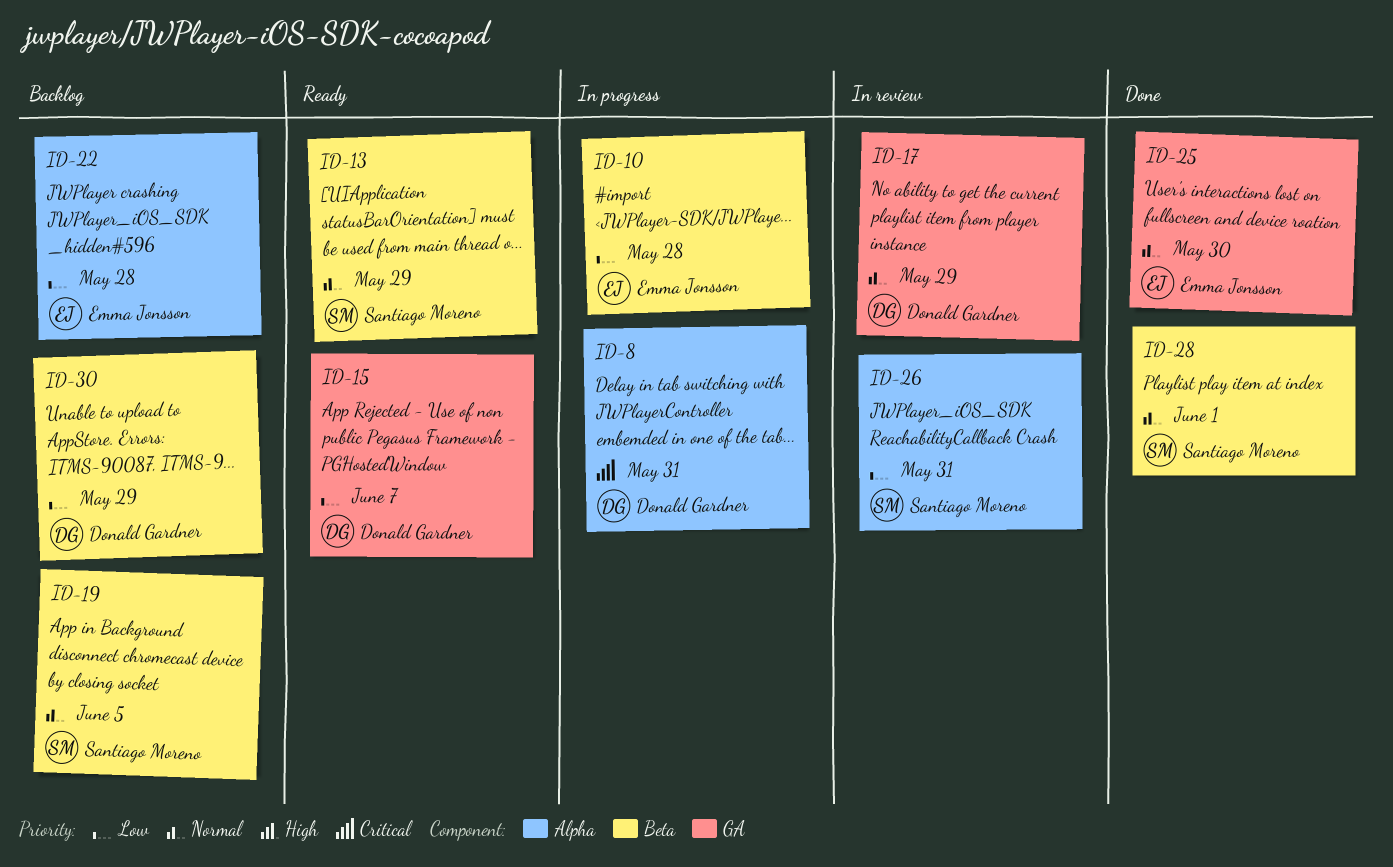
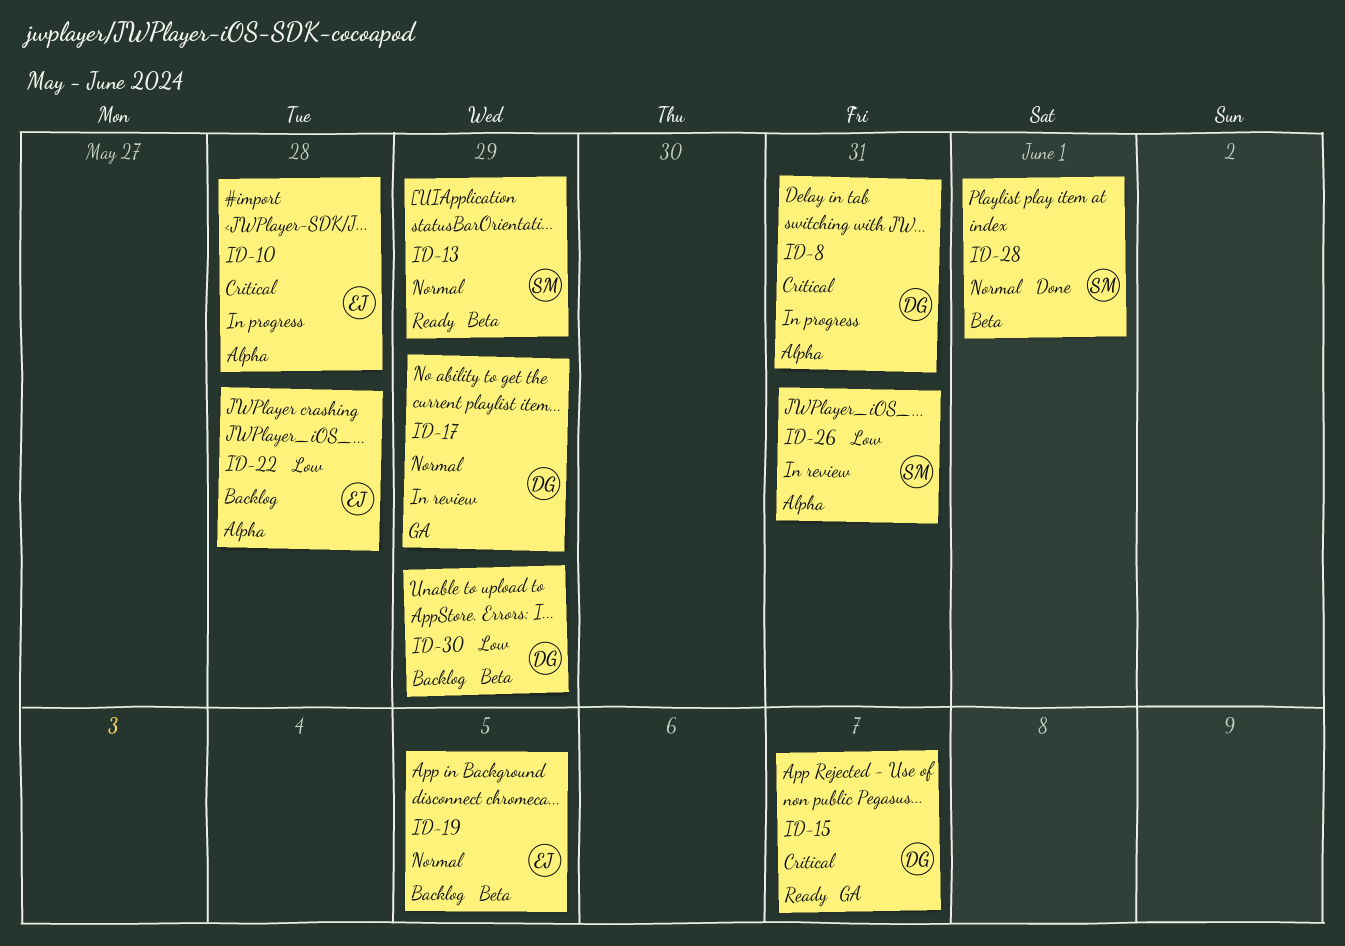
ID-10, priority: Low -> Critical
ID-10, label: Beta -> Alpha
ID-15, priority: Low -> Critical
ID-19, owner: Santiago Moreno -> Emma Jonsson
ID-25: present -> none

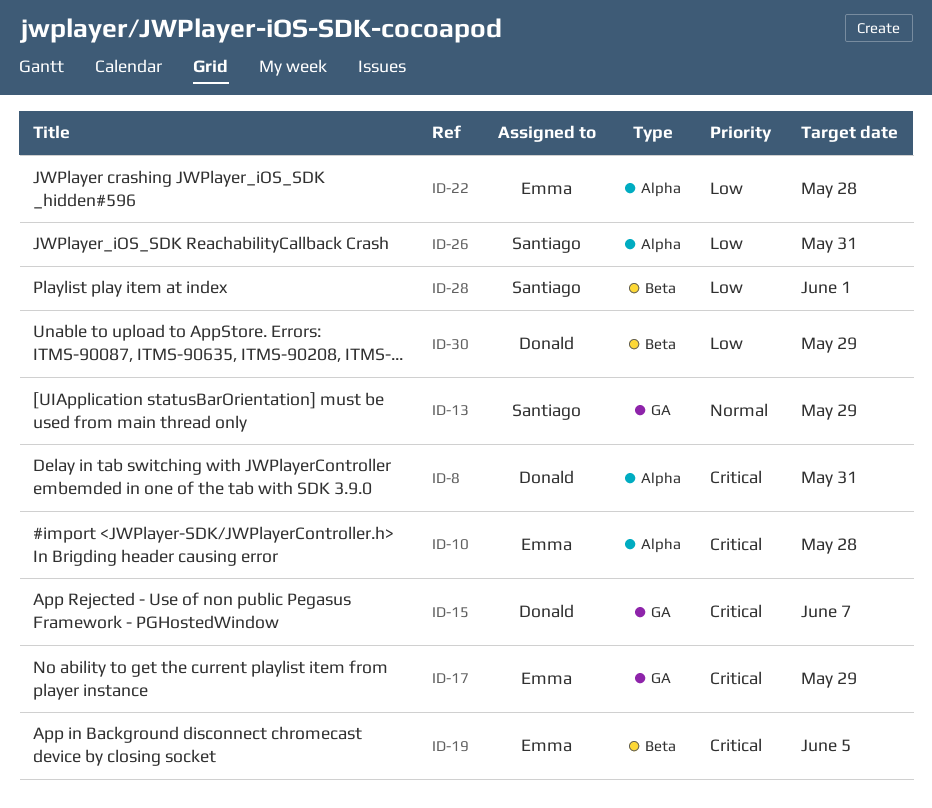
ID-13, label: Beta -> GA
ID-17, owner: Donald -> Emma
ID-17, priority: Normal -> Critical
ID-19, priority: Normal -> Critical
ID-28, priority: Normal -> Low

